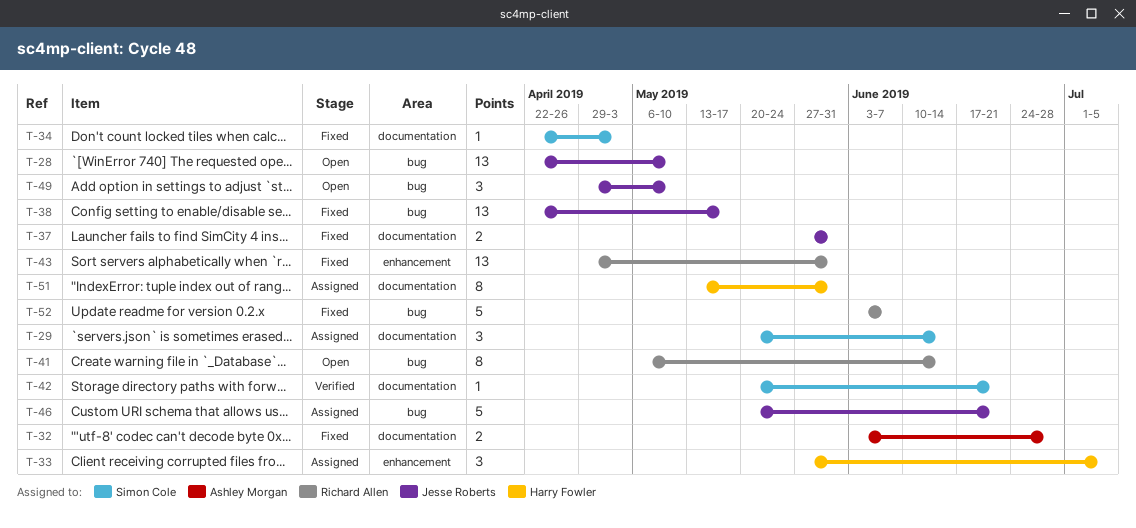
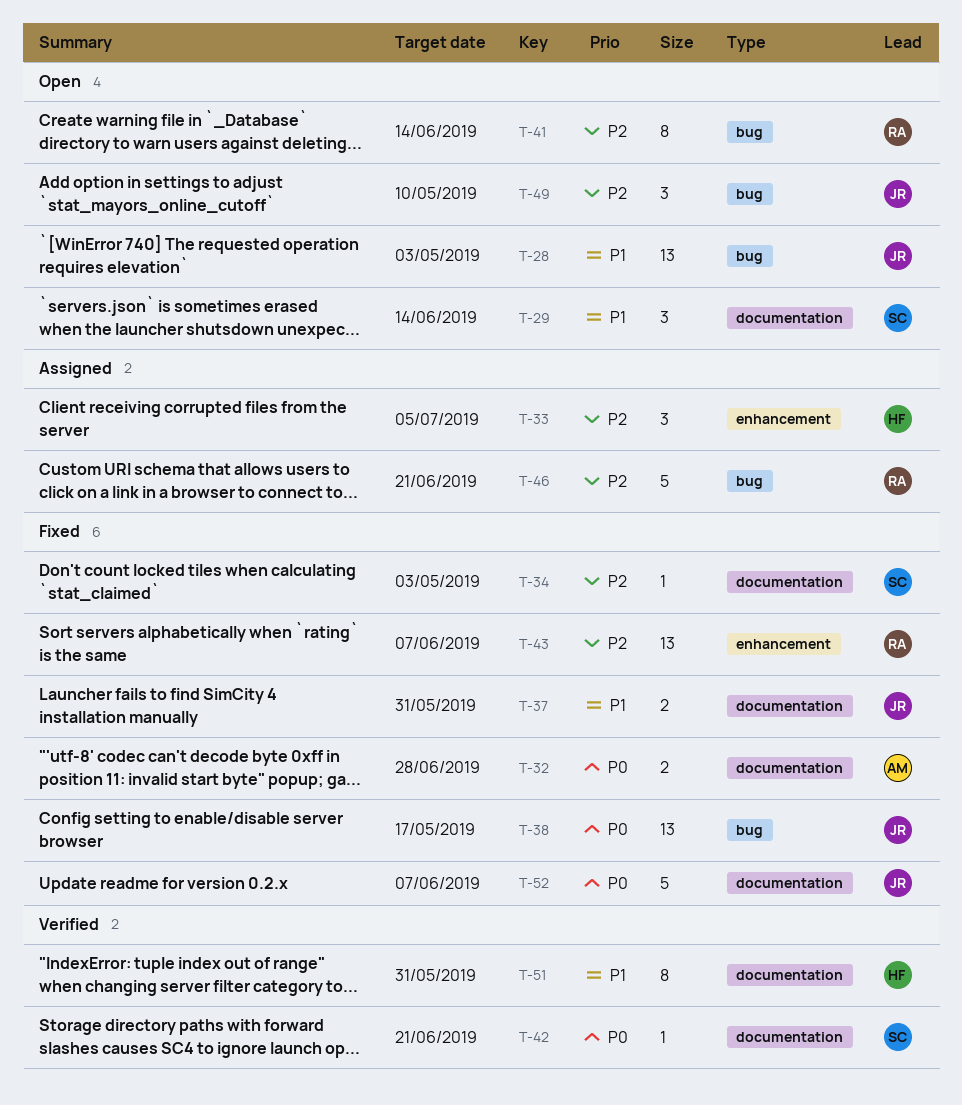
T-28, due: May 10 -> May 3
T-29, status: Assigned -> Open
T-43, due: May 31 -> Jun 7
T-46, owner: Jesse Roberts -> Richard Allen
T-51, status: Assigned -> Verified
T-52, owner: Richard Allen -> Jesse Roberts
T-52, label: bug -> documentation

